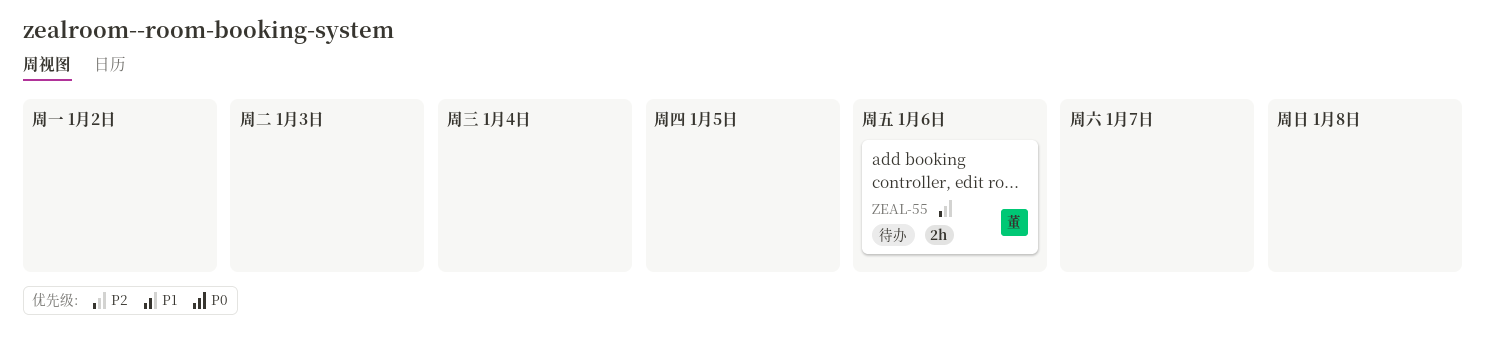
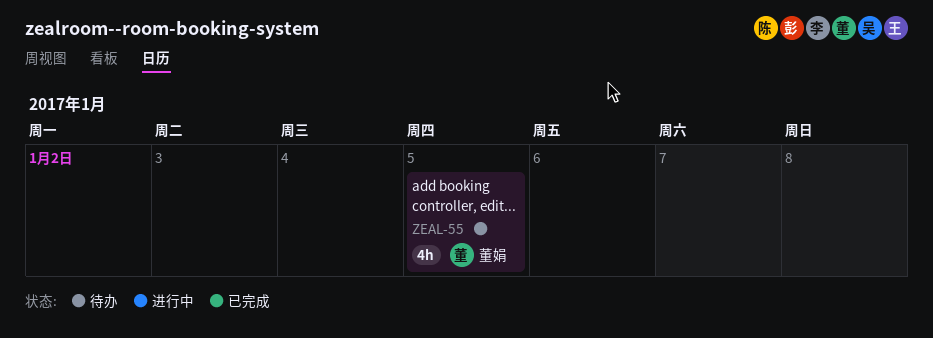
ZEAL-55, estimate: 2h -> 4h
ZEAL-55, due: Jan 6 -> Jan 5

